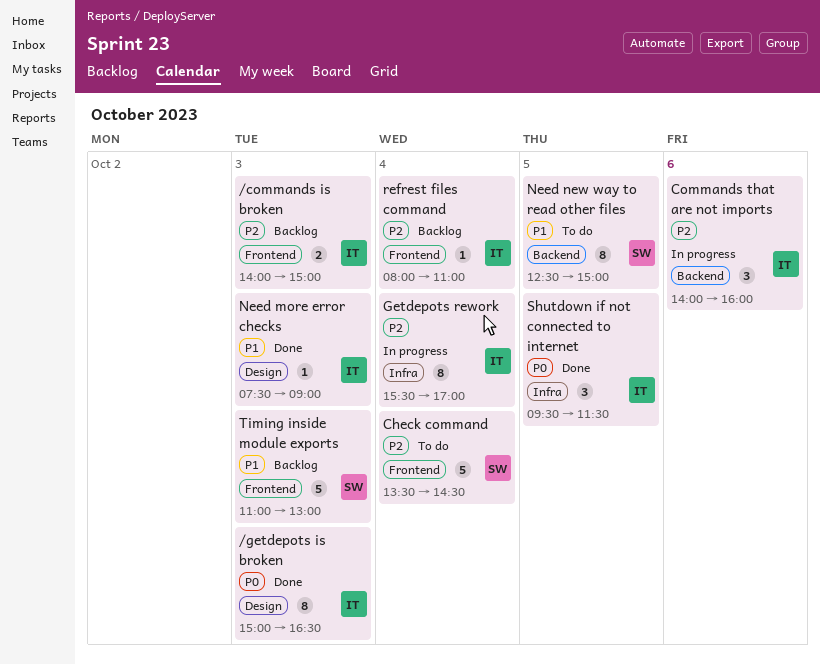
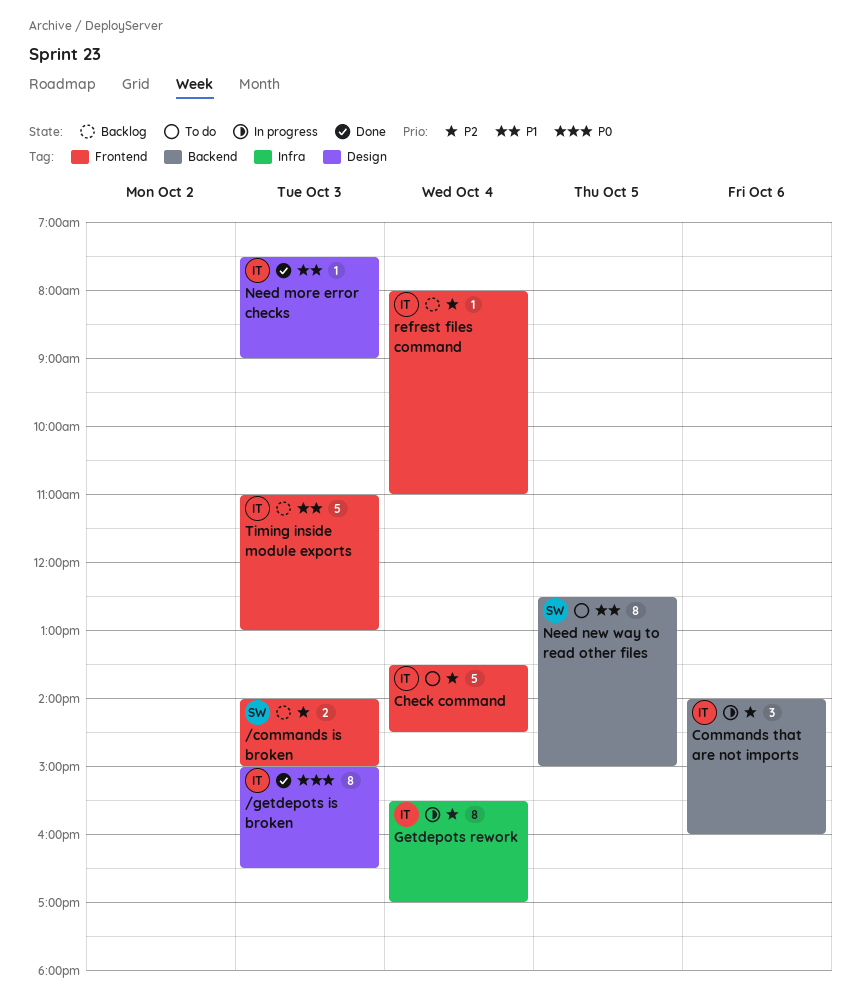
/commands is broken, owner: IT -> SW
Check command, owner: SW -> IT
Shutdown if not connected to internet: present -> none
Timing inside module exports, owner: SW -> IT

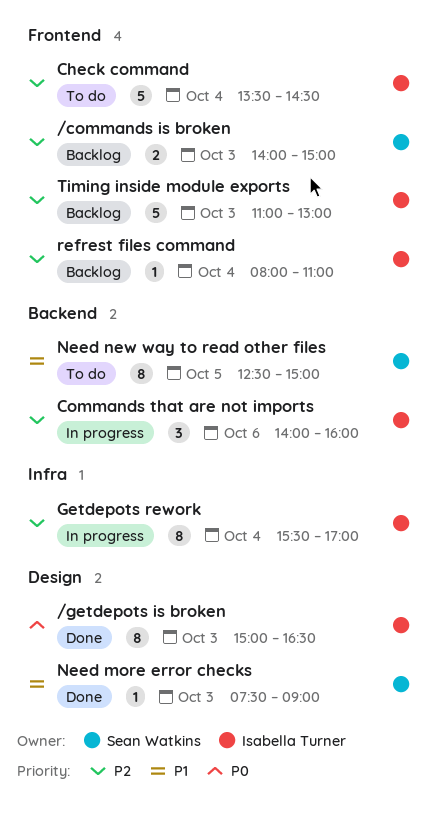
Need more error checks, owner: Isabella Turner -> Sean Watkins
Timing inside module exports, priority: P1 -> P2

